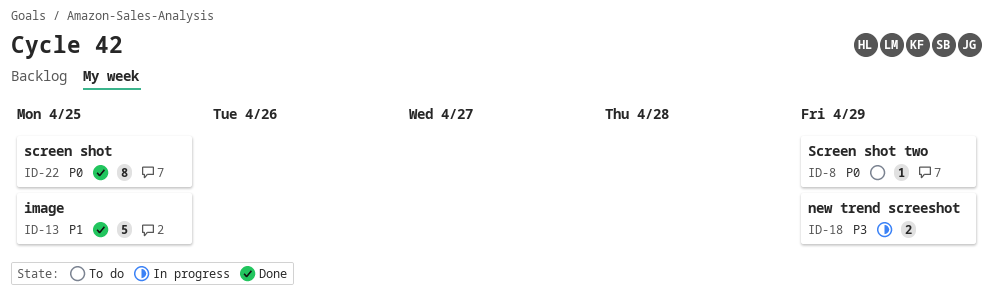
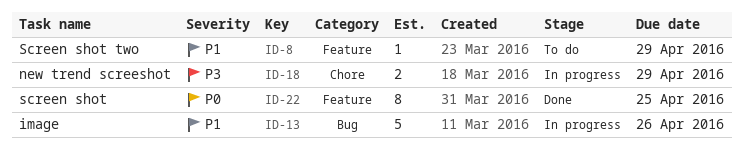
ID-8, priority: P0 -> P1
ID-13, status: Done -> In progress
ID-13, due: Apr 25 -> Apr 26

